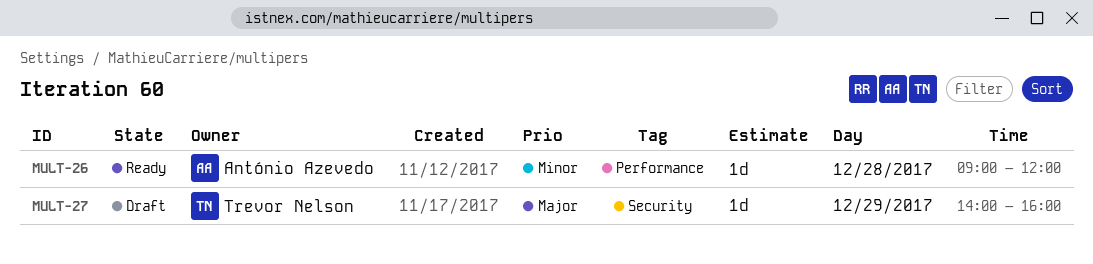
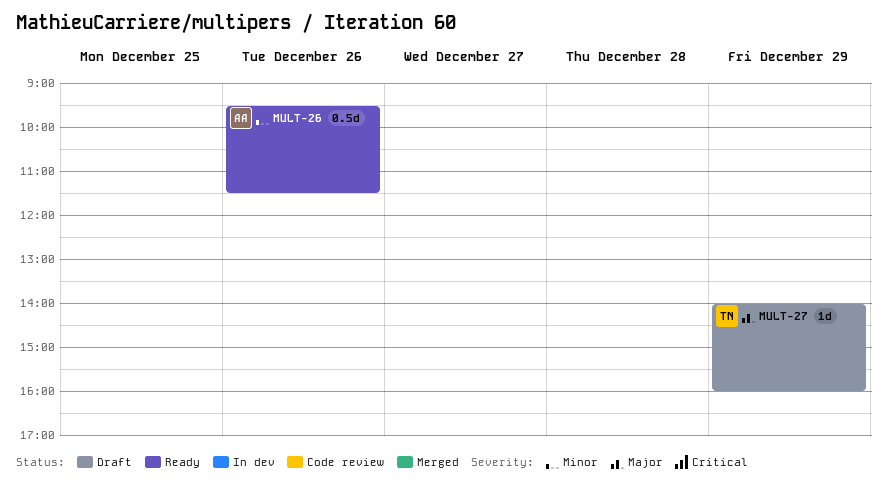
MULT-26, estimate: 1d -> 0.5d
MULT-26, day: Dec 28 -> Dec 26
MULT-26, begins: 09:00 -> 09:30
MULT-26, ends: 12:00 -> 11:30

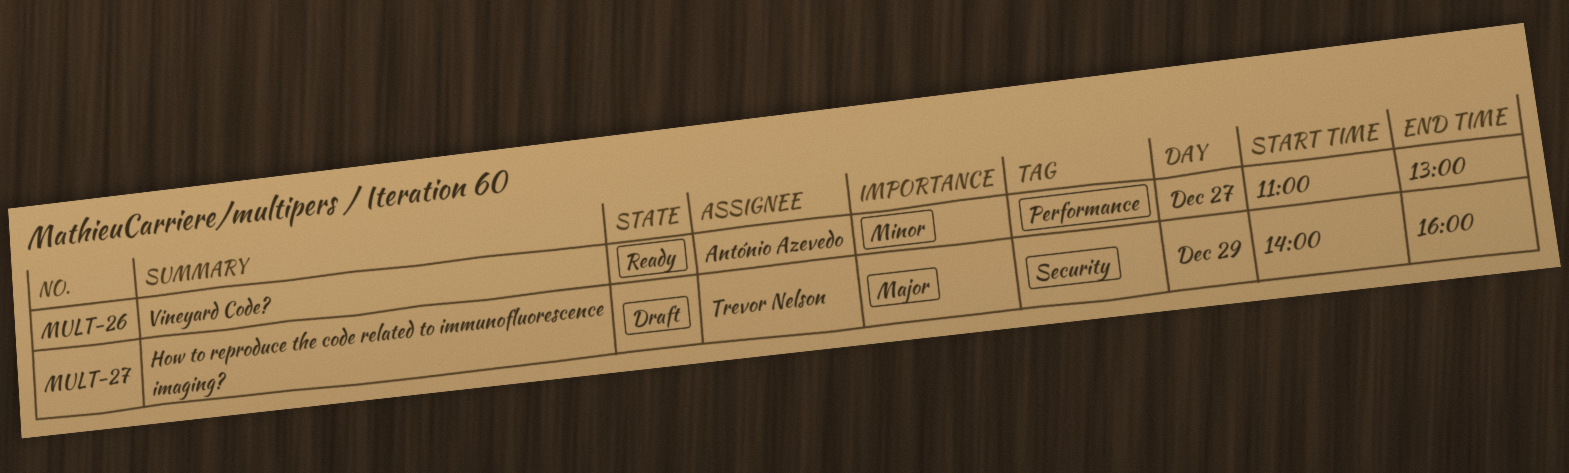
MULT-26, day: Dec 26 -> Dec 27
MULT-26, begins: 09:30 -> 11:00
MULT-26, ends: 11:30 -> 13:00

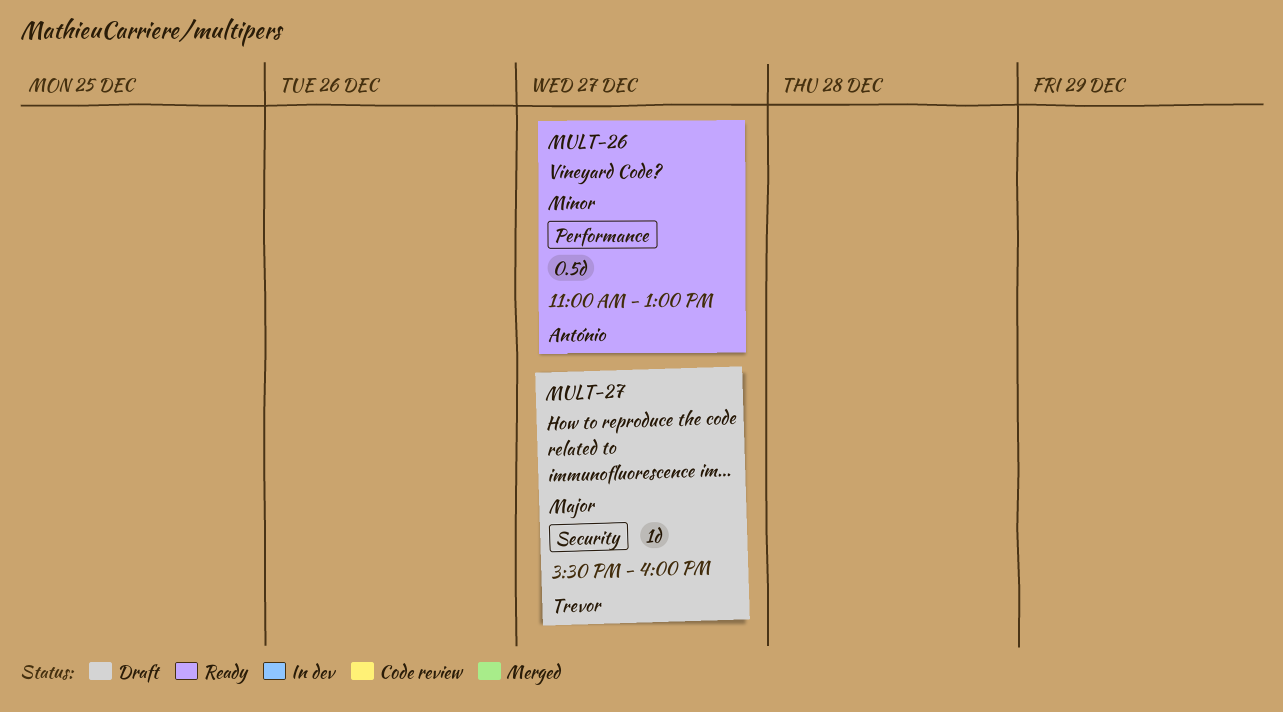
MULT-27, day: Dec 29 -> Dec 27
MULT-27, begins: 14:00 -> 15:30

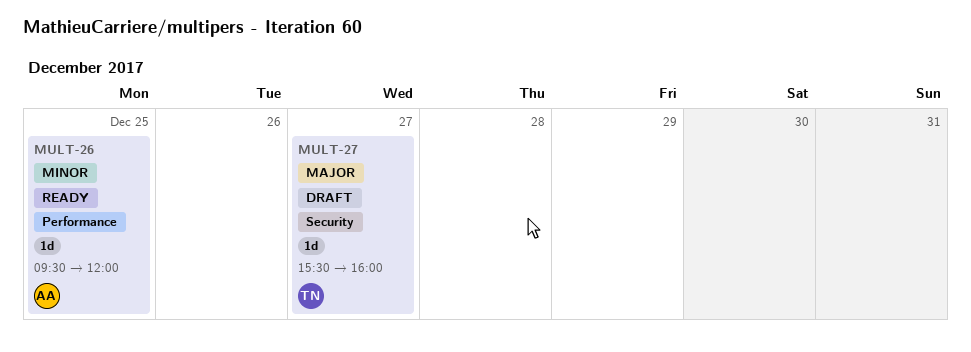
MULT-26, estimate: 0.5d -> 1d
MULT-26, day: Dec 27 -> Dec 25
MULT-26, begins: 11:00 -> 09:30
MULT-26, ends: 13:00 -> 12:00

